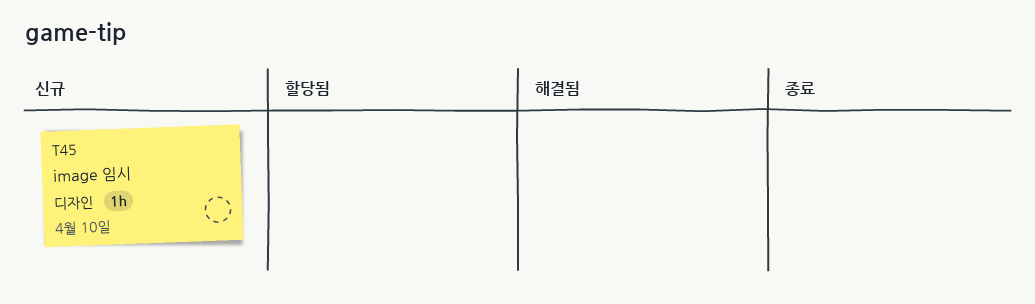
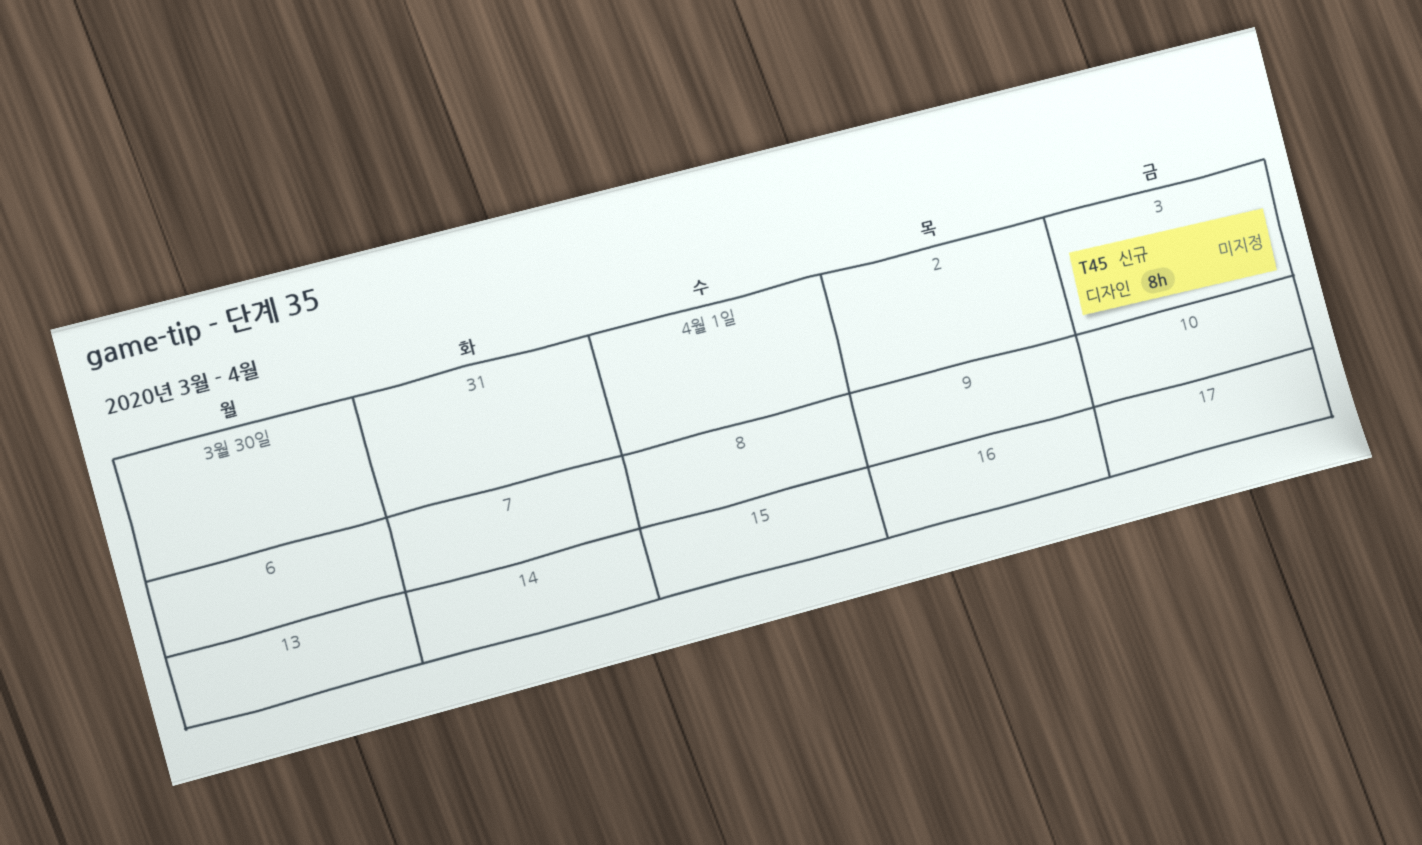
T45, estimate: 1h -> 8h
T45, due: Apr 10 -> Apr 3

